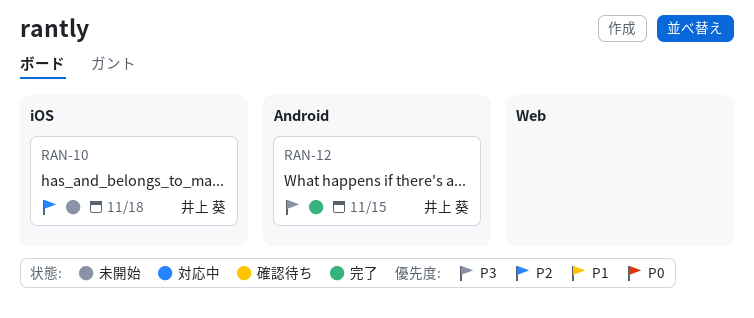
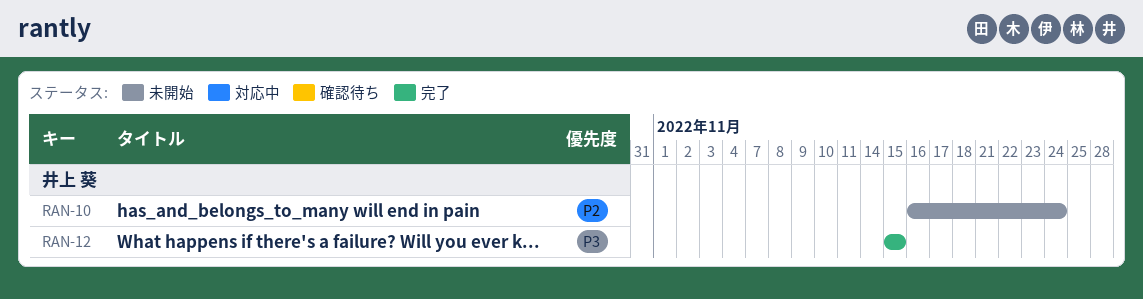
RAN-10, due: Nov 18 -> Nov 24

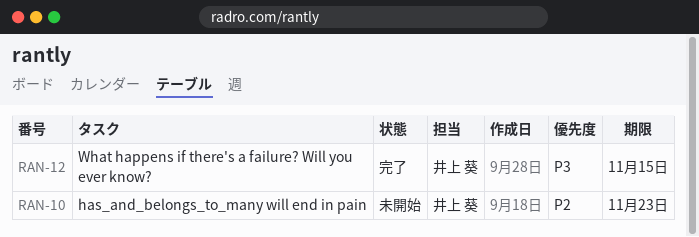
RAN-10, due: Nov 24 -> Nov 23

